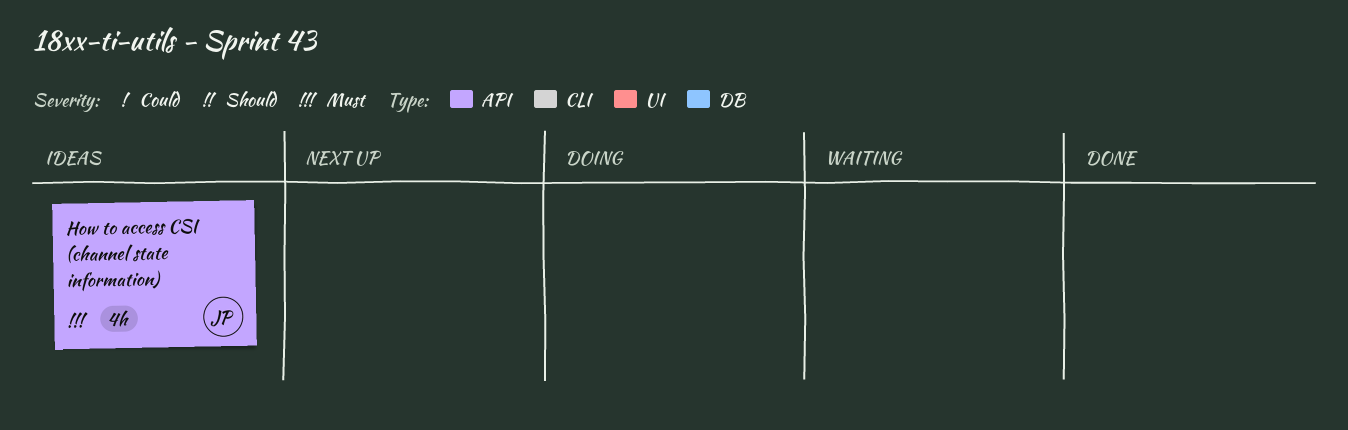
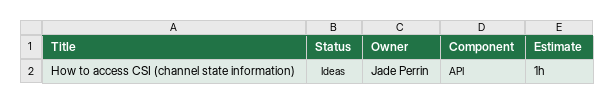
How to access CSI (channel state information), estimate: 4h -> 1h

